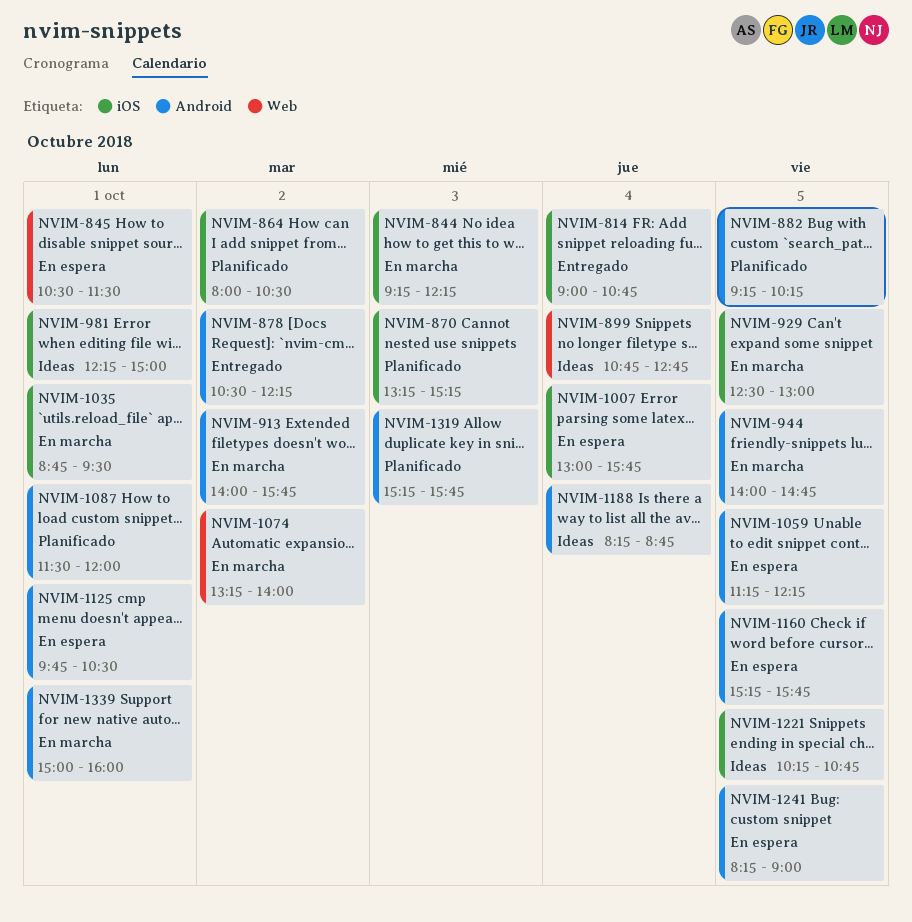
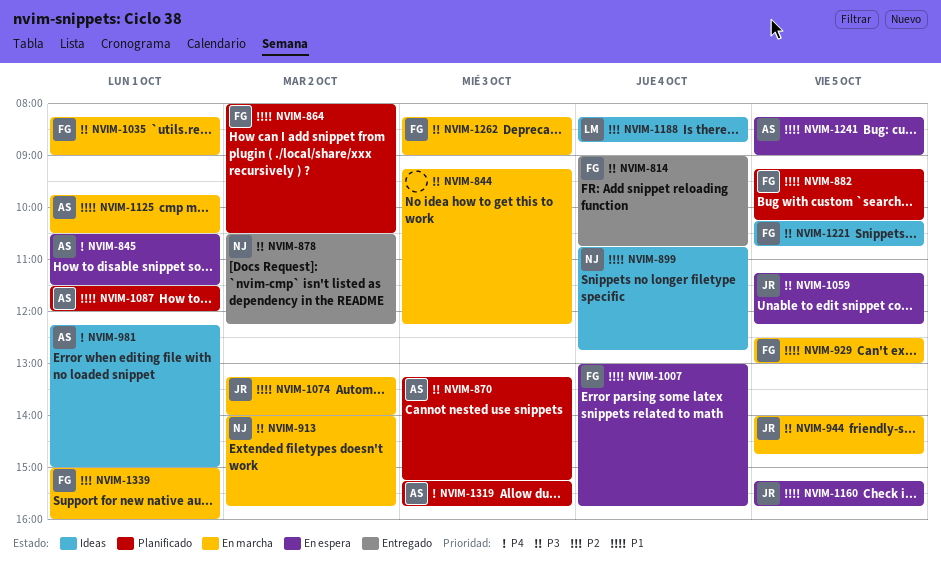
NVIM-1035, begins: 08:45 -> 08:15
NVIM-1035, ends: 09:30 -> 09:00
NVIM-1125, status: En espera -> En marcha
NVIM-1262: none -> present

